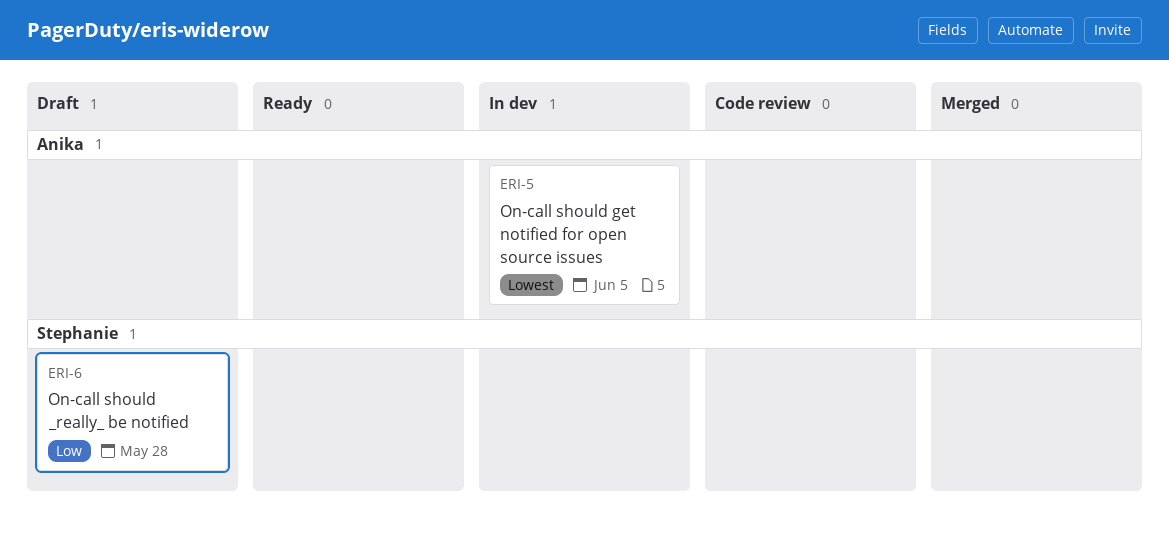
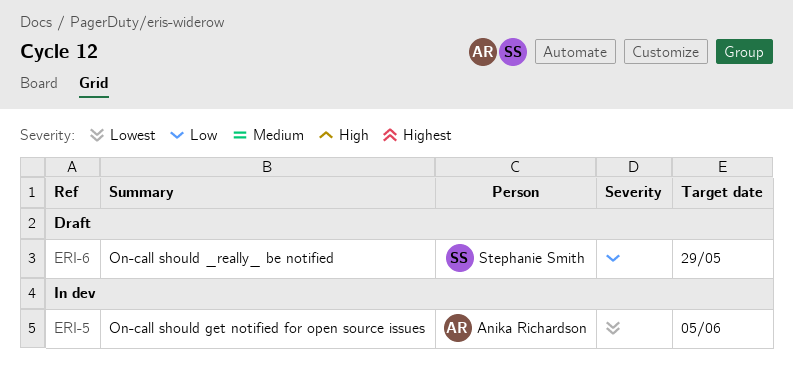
ERI-6, due: May 28 -> May 29

